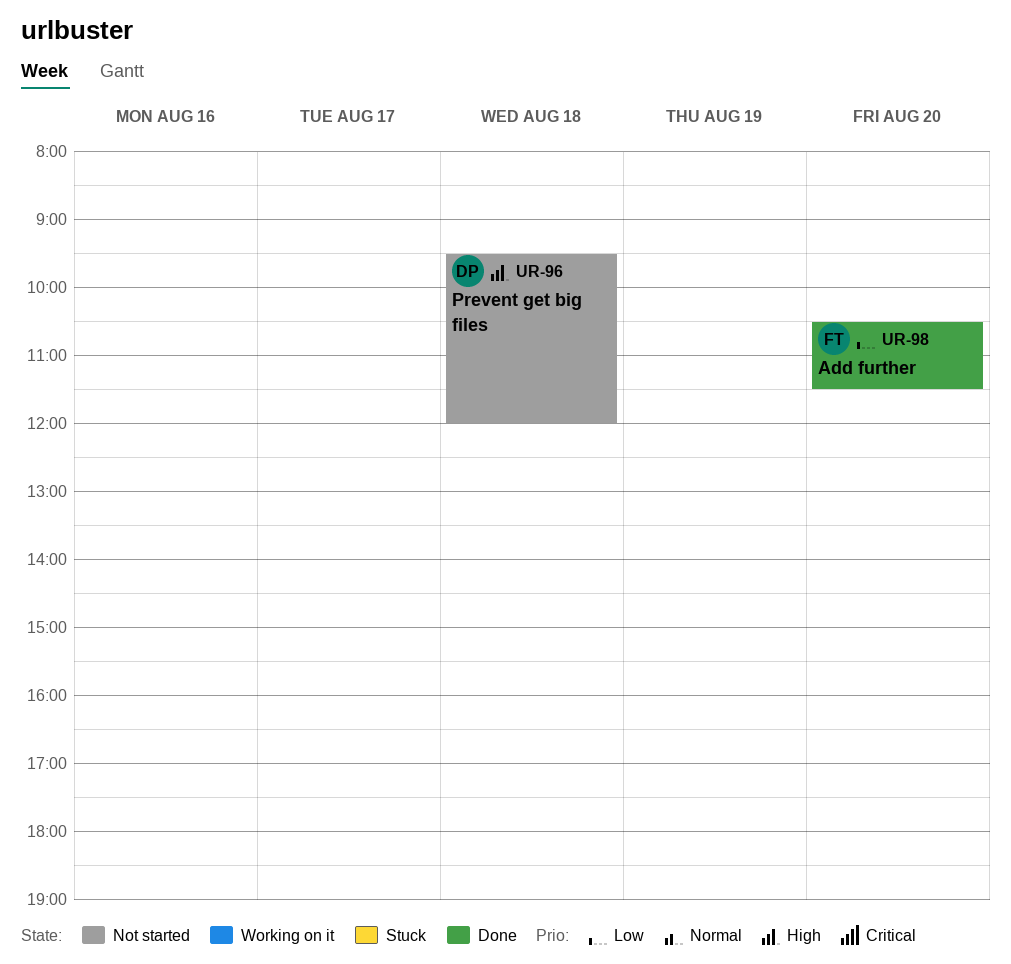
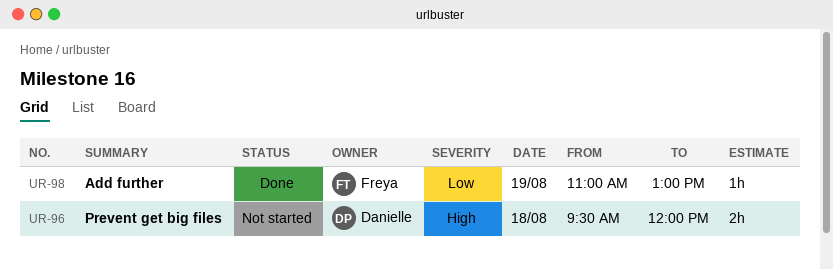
UR-98, day: Aug 20 -> Aug 19
UR-98, begins: 10:30 -> 11:00
UR-98, ends: 11:30 -> 13:00

